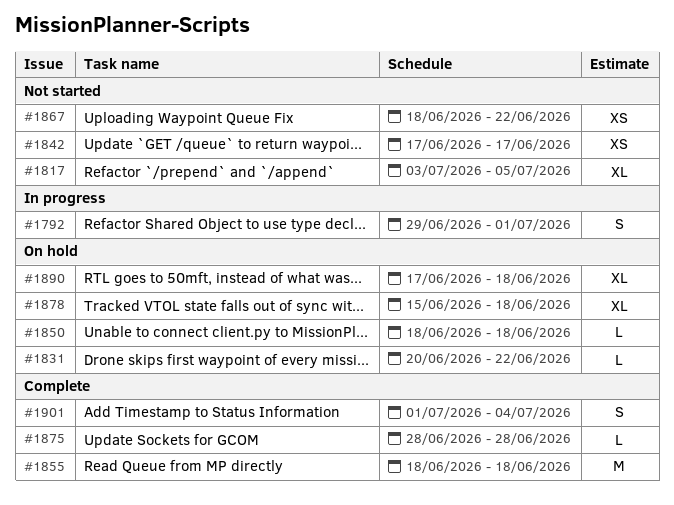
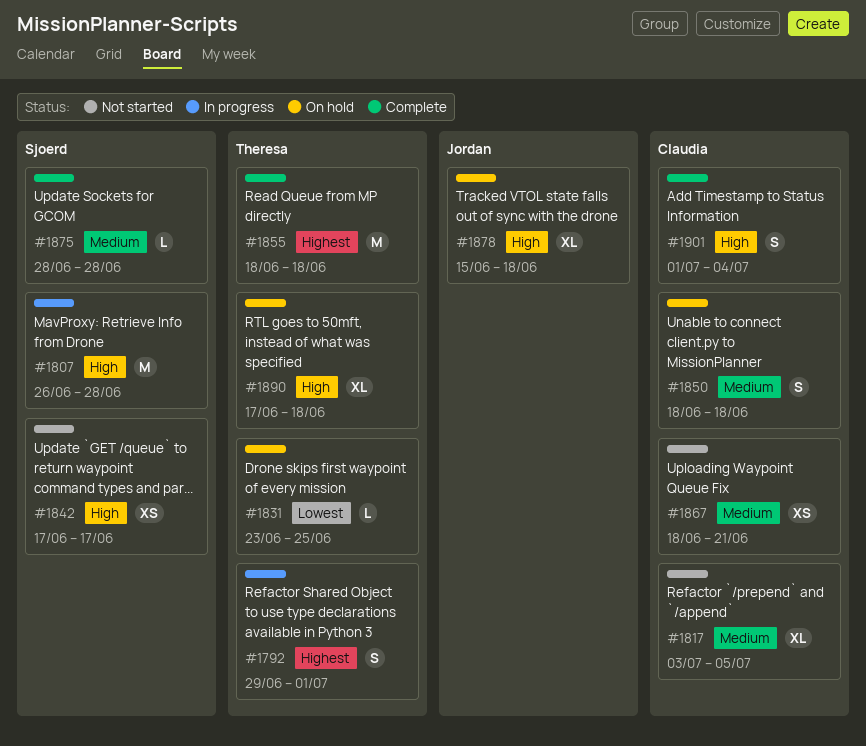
#1807: none -> present
#1831, start: Jun 20 -> Jun 23
#1831, due: Jun 22 -> Jun 25
#1850, estimate: L -> S
#1867, due: Jun 22 -> Jun 21

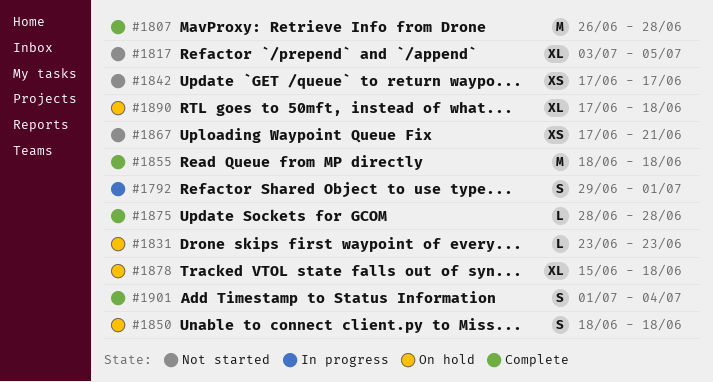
#1807, status: In progress -> Complete
#1831, due: Jun 25 -> Jun 23
#1867, start: Jun 18 -> Jun 17

